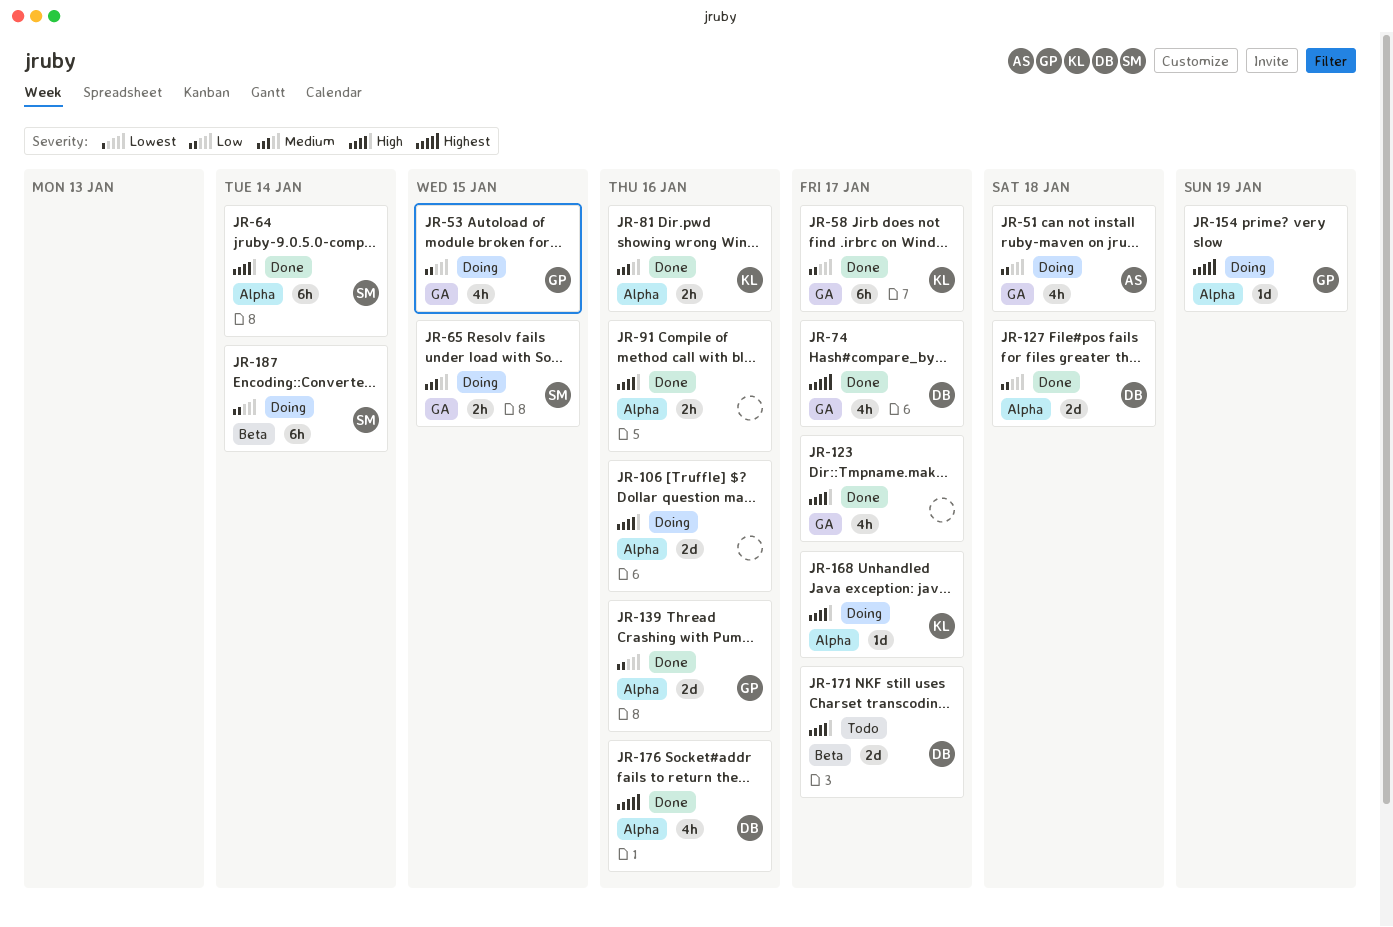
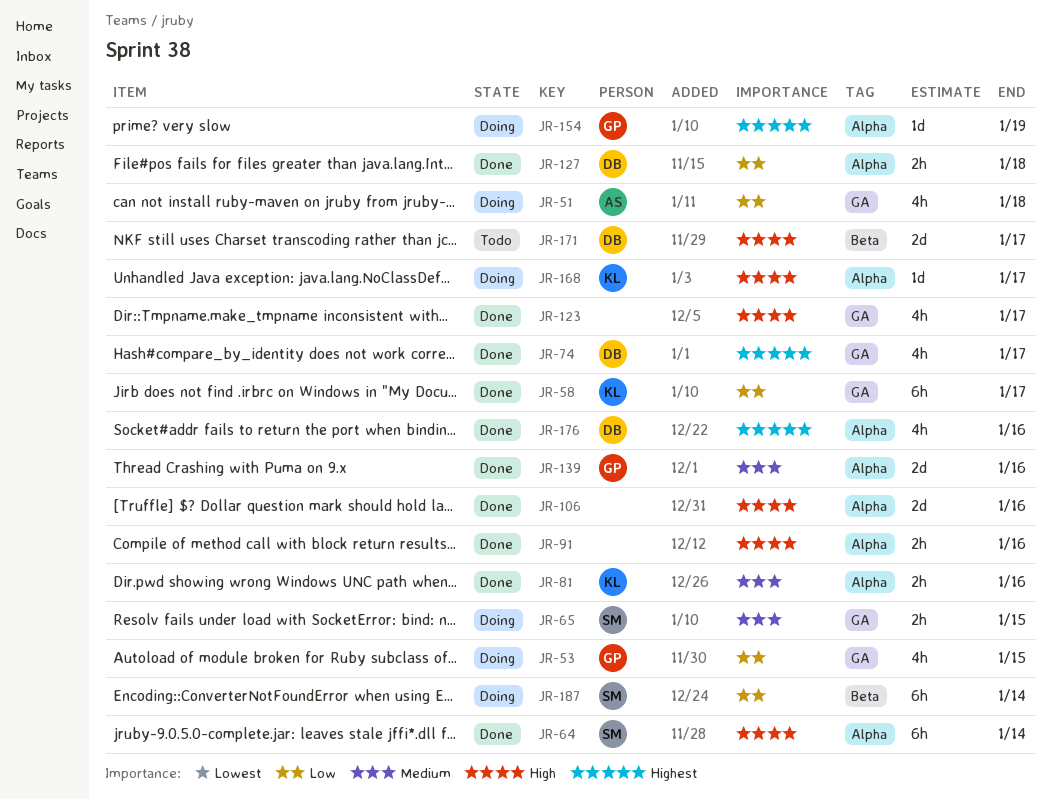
JR-106, status: Doing -> Done
JR-127, estimate: 2d -> 2h
JR-139, priority: Low -> Medium

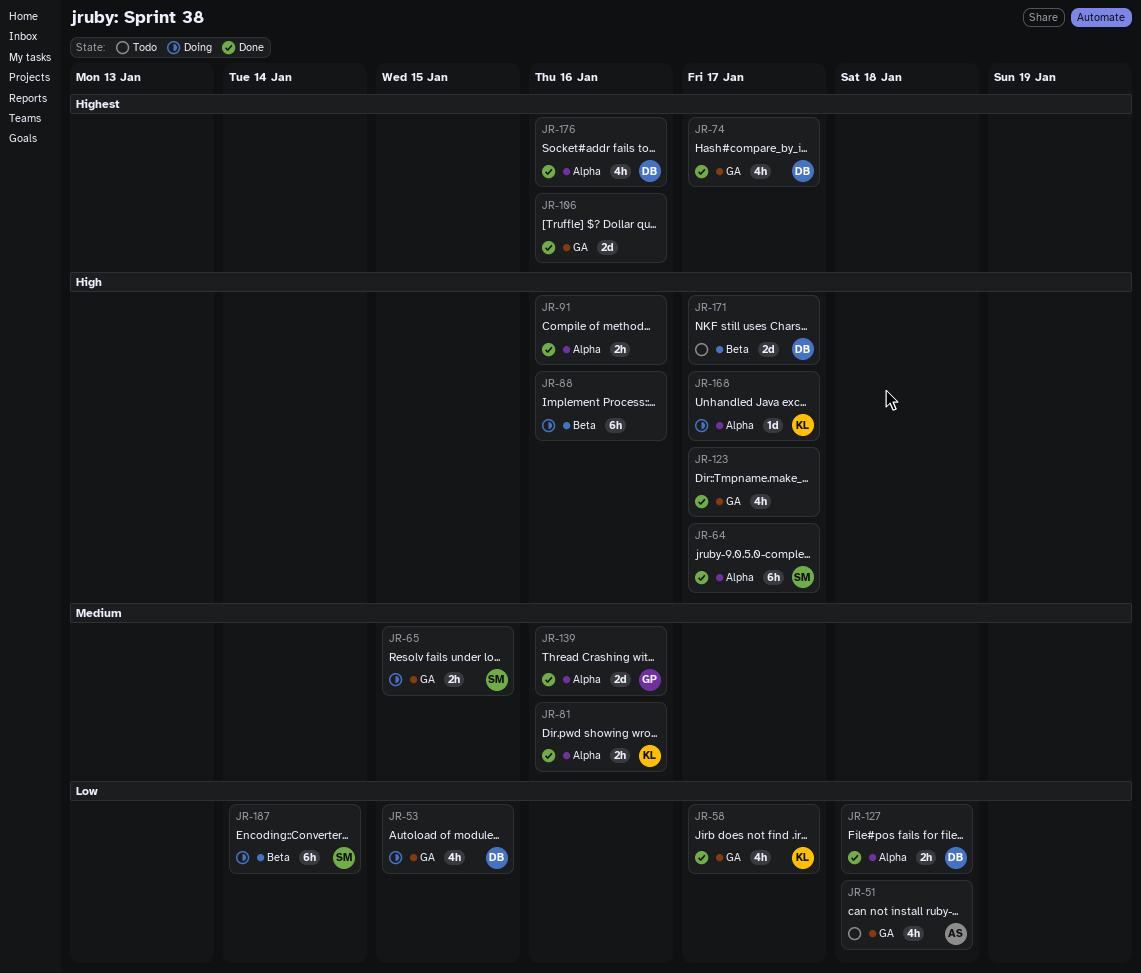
JR-51, status: Doing -> Todo
JR-53, owner: GP -> DB
JR-58, estimate: 6h -> 4h
JR-64, due: Jan 14 -> Jan 17
JR-88: none -> present
JR-106, priority: High -> Highest
JR-106, label: Alpha -> GA
JR-154: present -> none

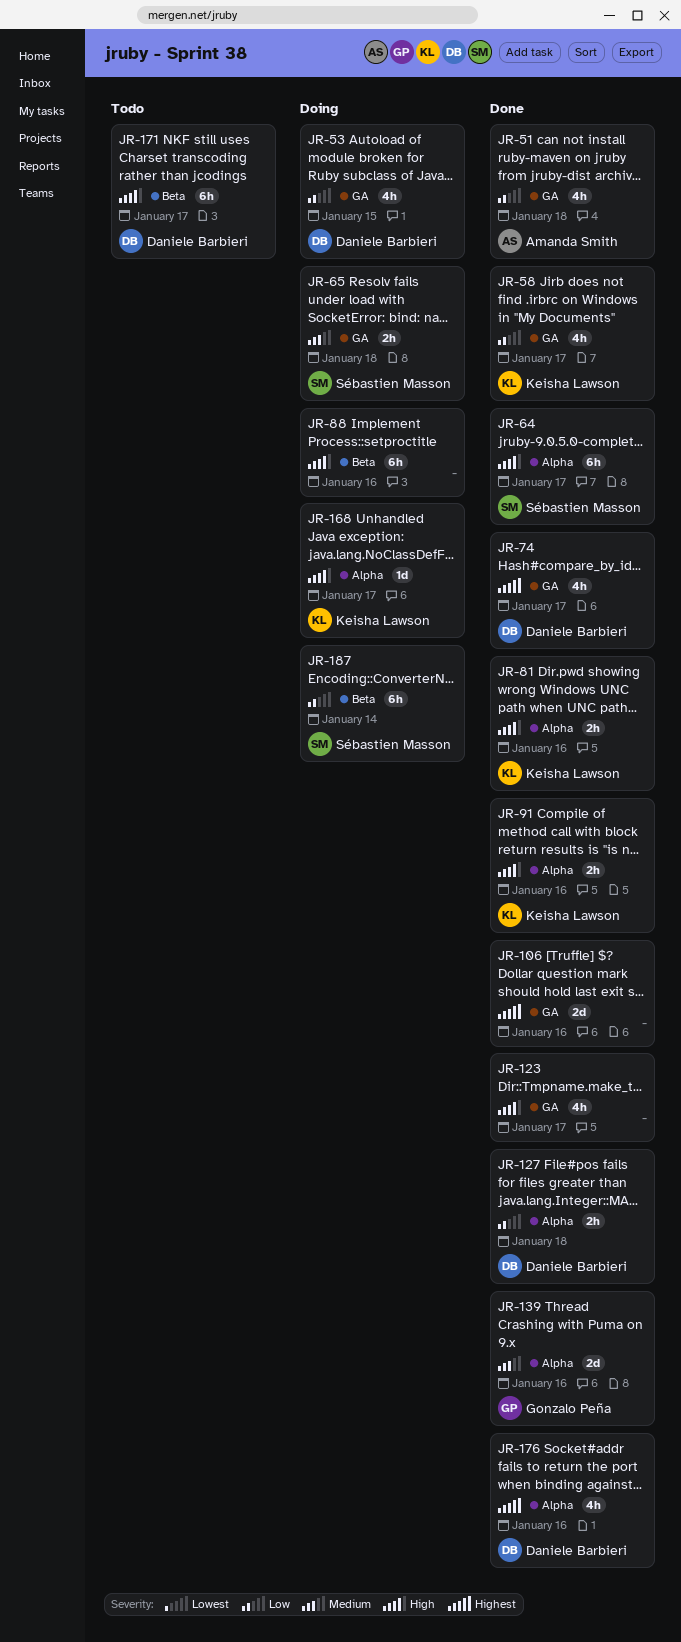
JR-51, status: Todo -> Done
JR-65, due: Jan 15 -> Jan 18
JR-81, priority: Medium -> High
JR-91, owner: none -> Keisha Lawson
JR-171, estimate: 2d -> 6h

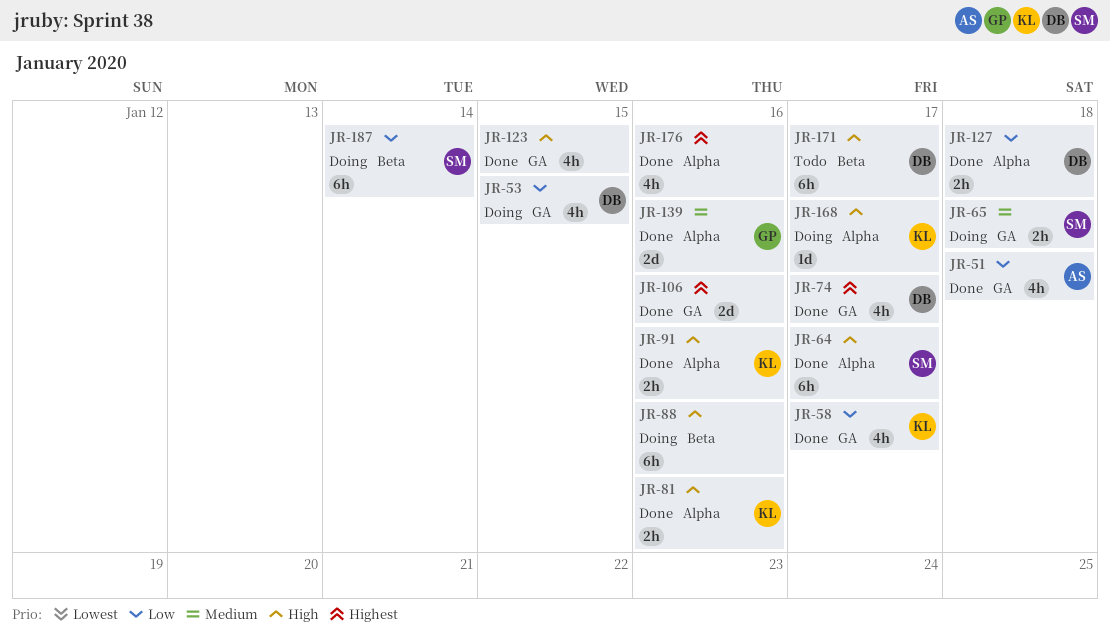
JR-123, due: Jan 17 -> Jan 15
JR-176, owner: Daniele Barbieri -> none

